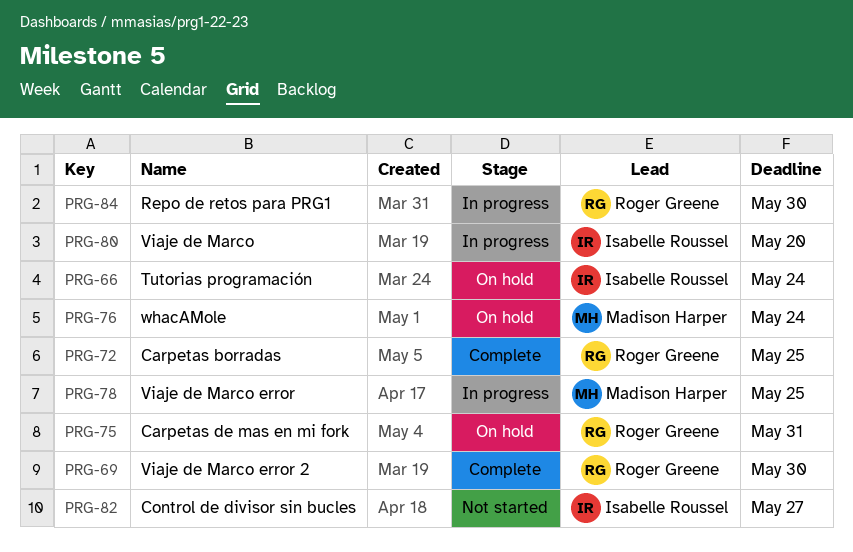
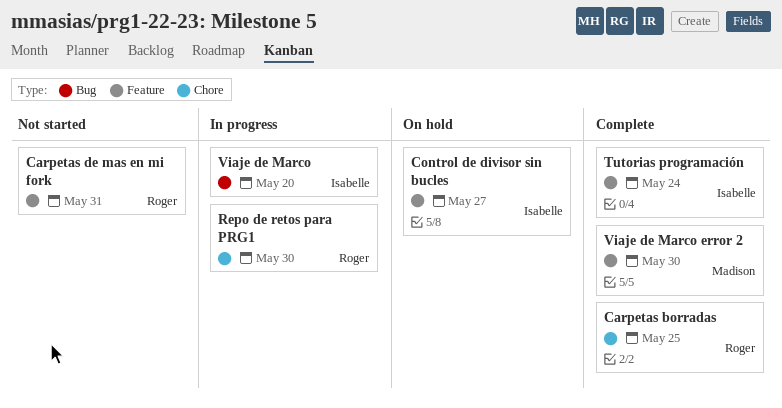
Carpetas de mas en mi fork, status: On hold -> Not started
Control de divisor sin bucles, status: Not started -> On hold
Tutorias programación, status: On hold -> Complete
Viaje de Marco error: present -> none
Viaje de Marco error 2, owner: Roger Greene -> Madison Harper
whacAMole: present -> none

